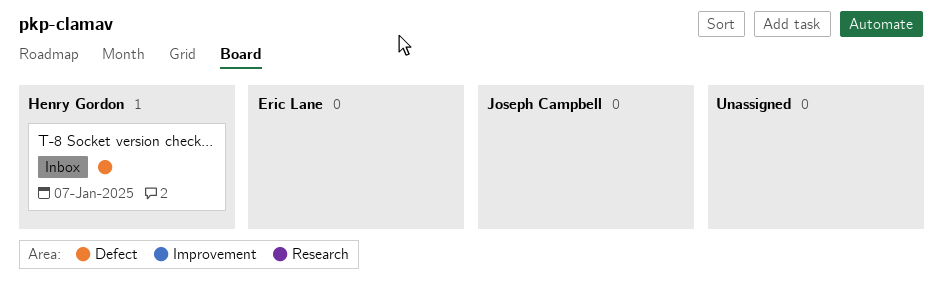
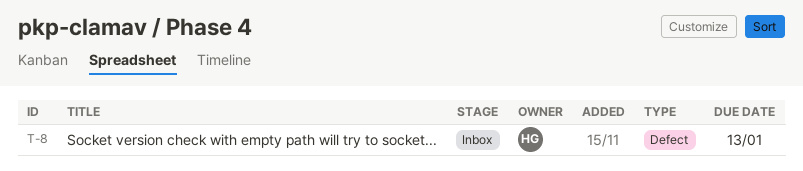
T-8, due: Jan 7 -> Jan 13

